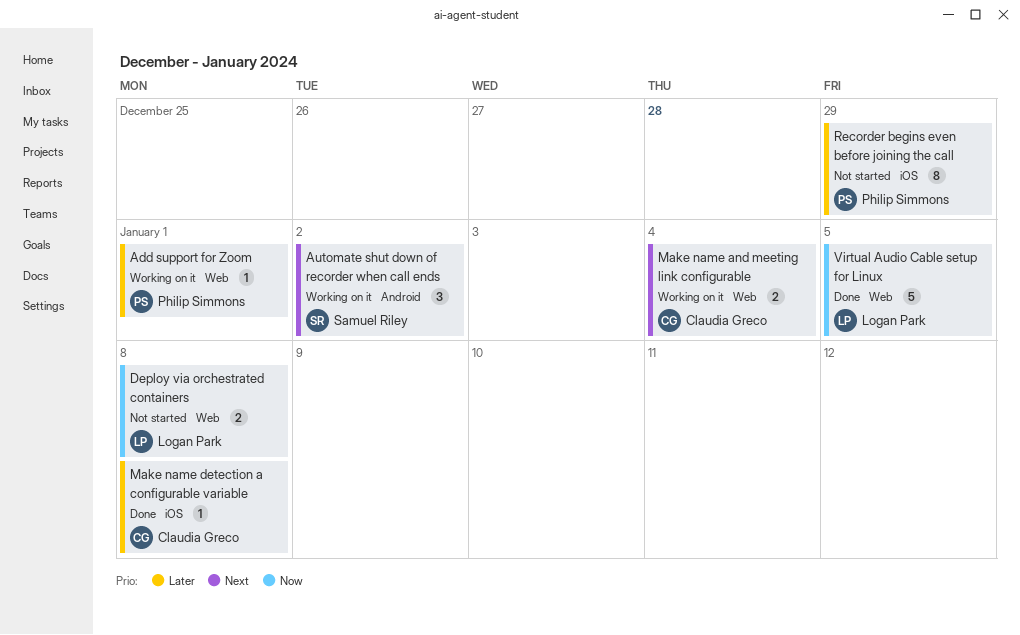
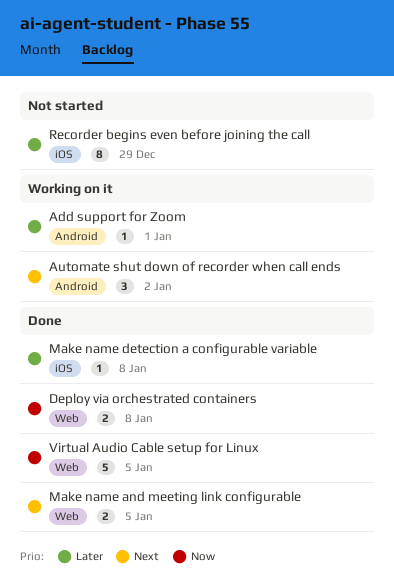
Add support for Zoom, label: Web -> Android
Deploy via orchestrated containers, status: Not started -> Done
Make name and meeting link configurable, status: Working on it -> Done
Make name and meeting link configurable, due: Jan 4 -> Jan 5

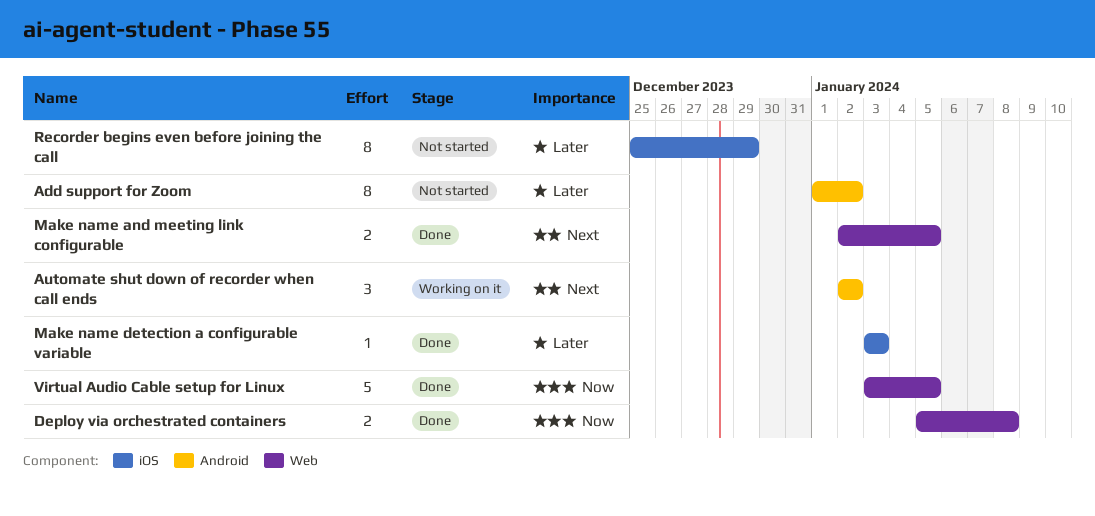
Add support for Zoom, status: Working on it -> Not started
Add support for Zoom, estimate: 1 -> 8
Add support for Zoom, due: Jan 1 -> Jan 2
Make name detection a configurable variable, due: Jan 8 -> Jan 3

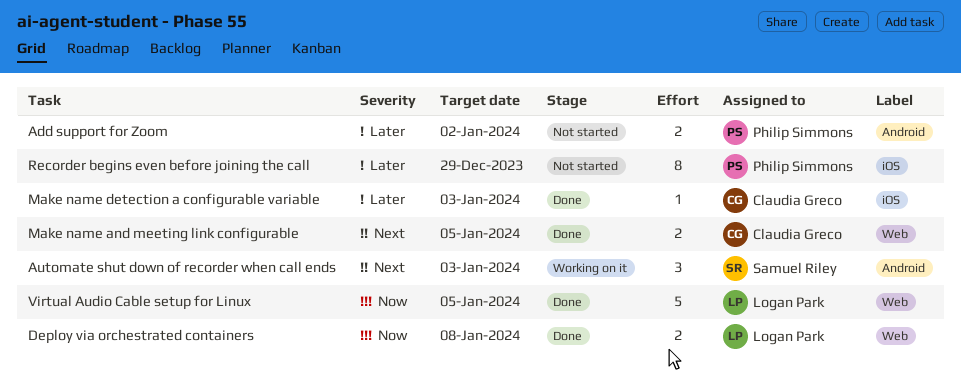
Add support for Zoom, estimate: 8 -> 2
Automate shut down of recorder when call ends, due: Jan 2 -> Jan 3

